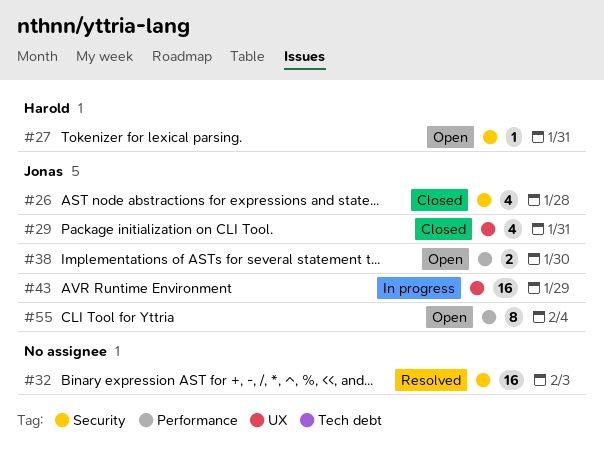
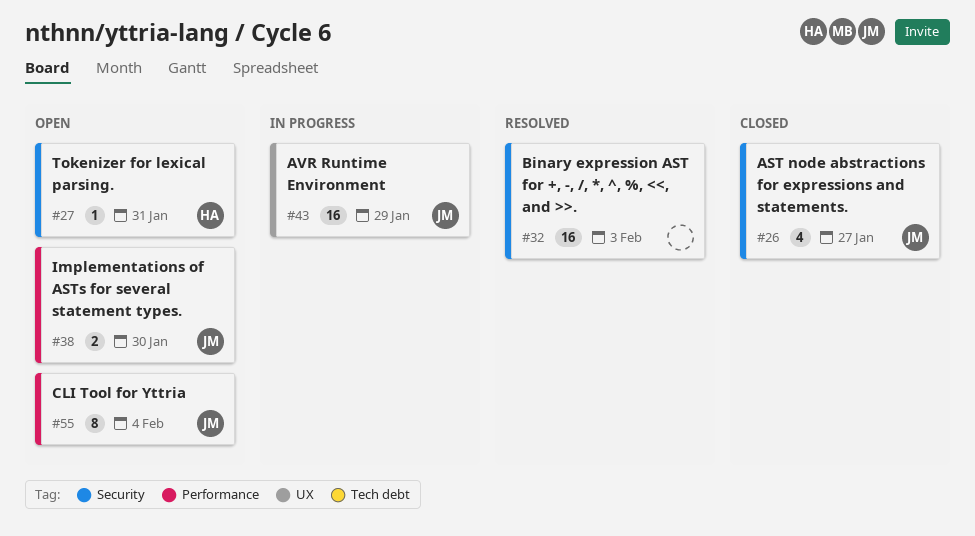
#26, due: Jan 28 -> Jan 27
#29: present -> none

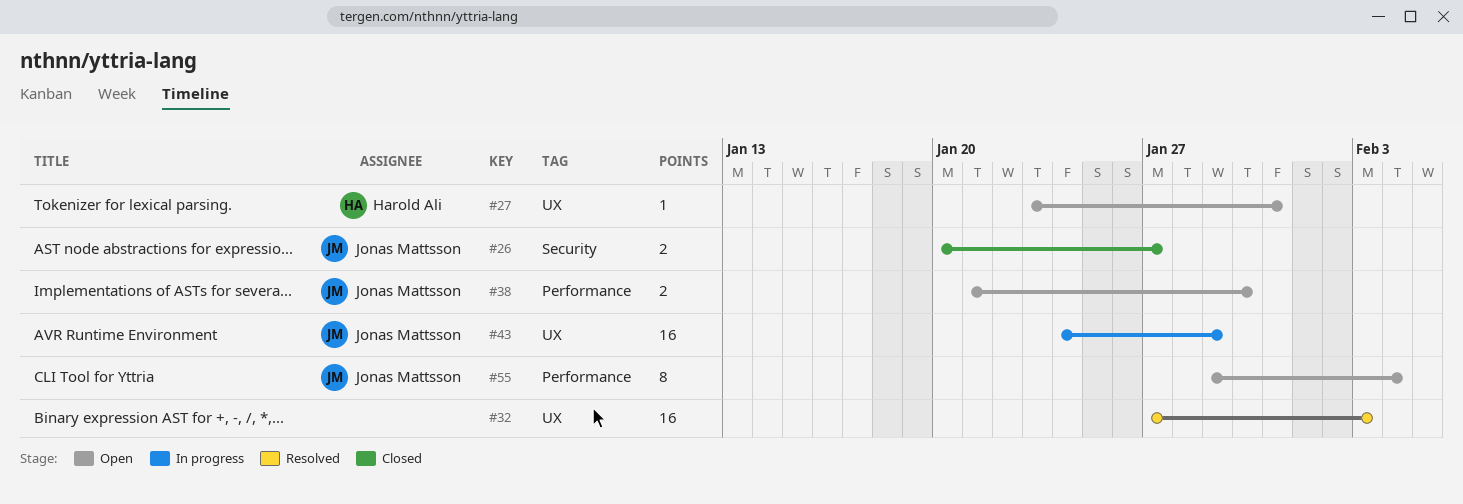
#26, estimate: 4 -> 2
#27, label: Security -> UX
#32, label: Security -> UX

